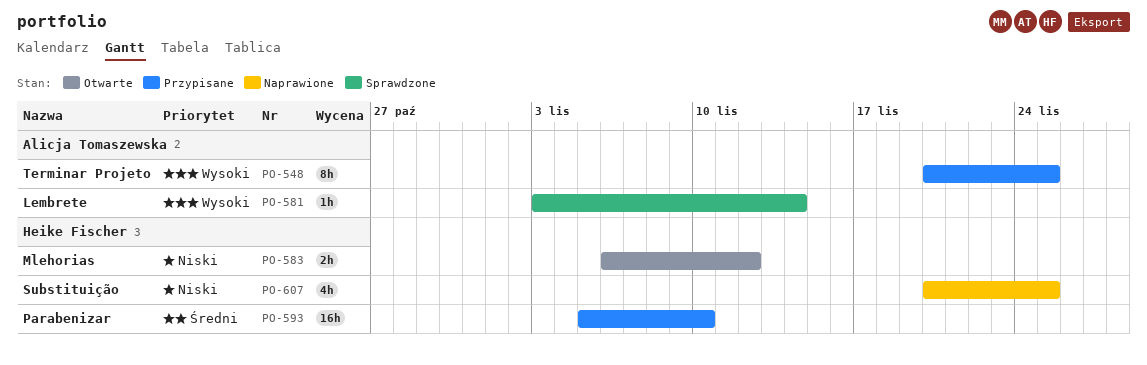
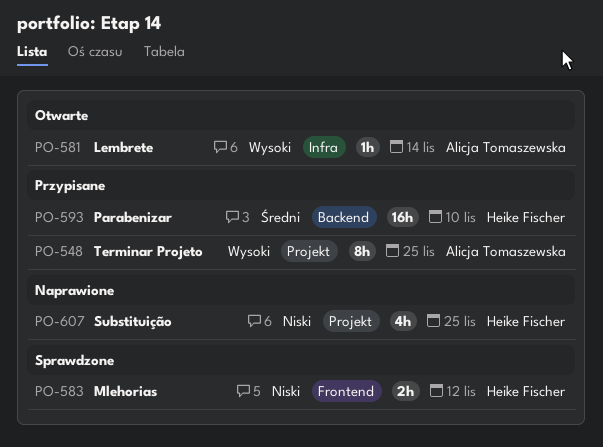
PO-581, status: Sprawdzone -> Otwarte
PO-583, status: Otwarte -> Sprawdzone

